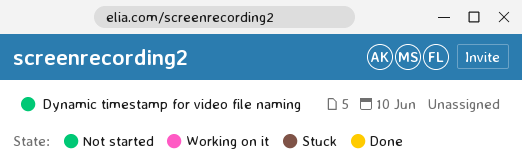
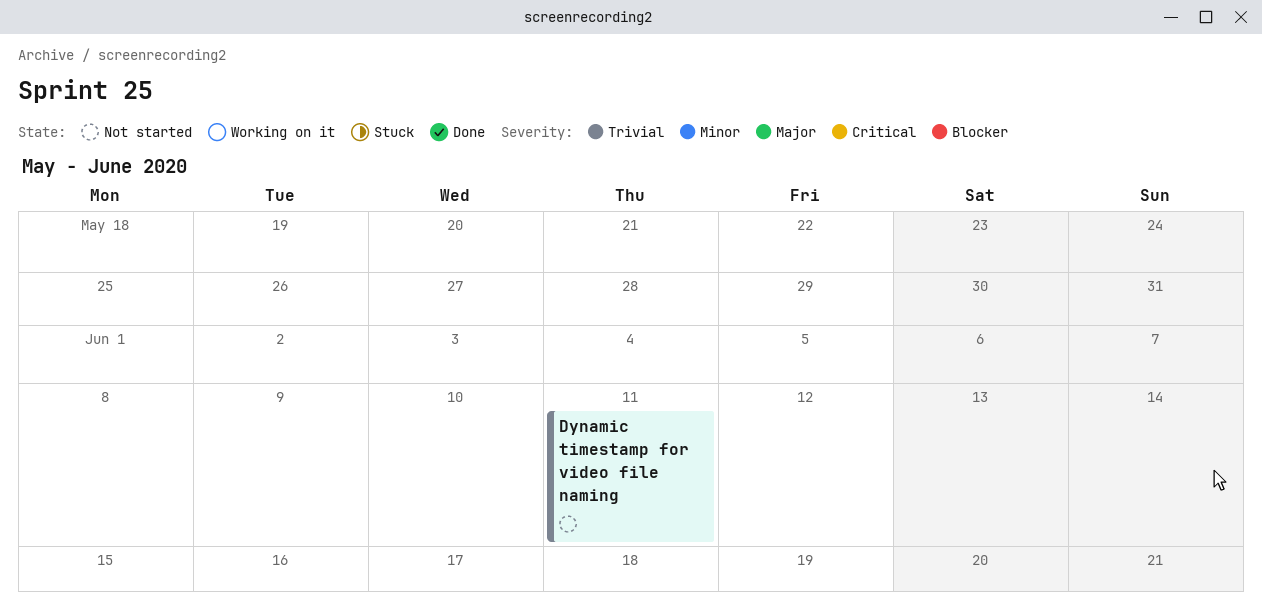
Dynamic timestamp for video file naming, due: Jun 10 -> Jun 11

